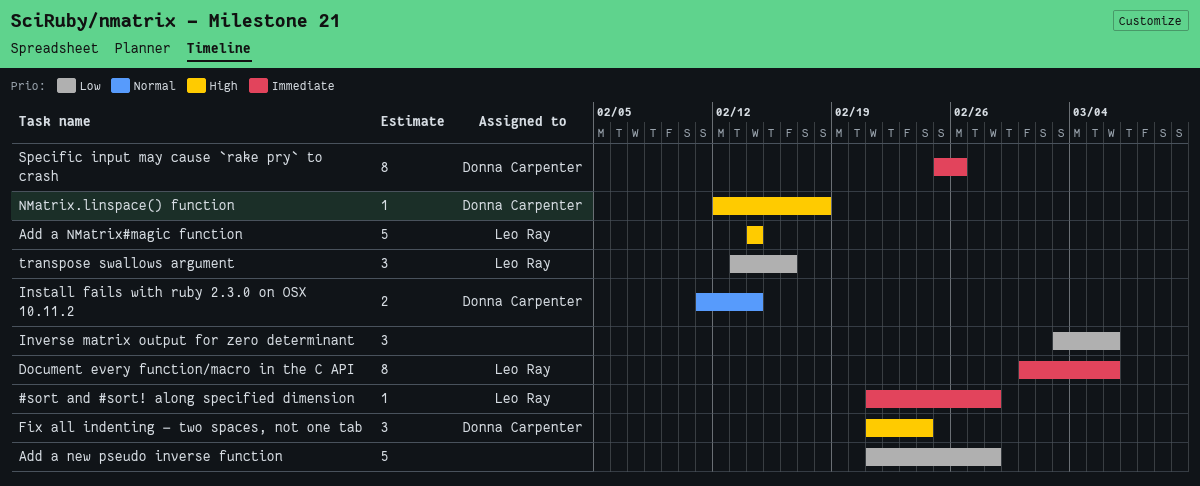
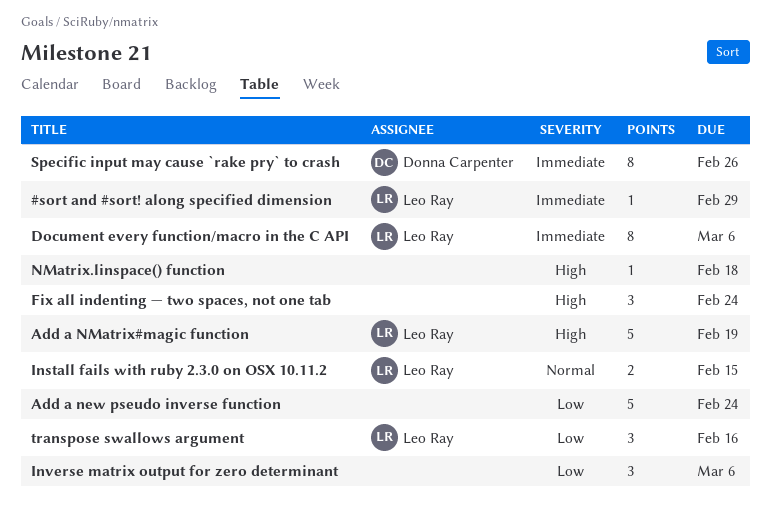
#sort and #sort! along specified dimension, due: Feb 28 -> Feb 29
Add a new pseudo inverse function, due: Feb 28 -> Feb 24
Add a NMatrix#magic function, due: Feb 14 -> Feb 19
Fix all indenting — two spaces, not one tab, owner: Donna Carpenter -> none
Install fails with ruby 2.3.0 on OSX 10.11.2, owner: Donna Carpenter -> Leo Ray
Install fails with ruby 2.3.0 on OSX 10.11.2, due: Feb 14 -> Feb 15
NMatrix.linspace() function, owner: Donna Carpenter -> none

